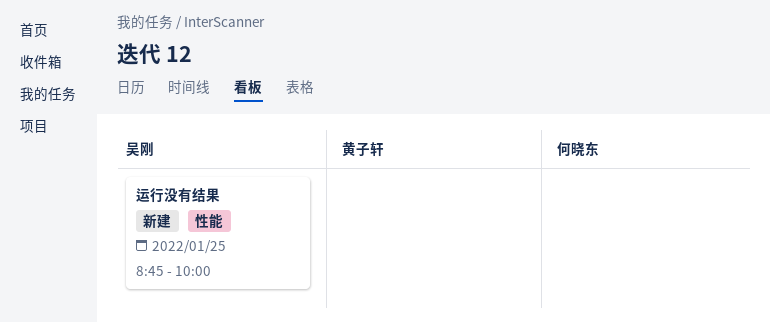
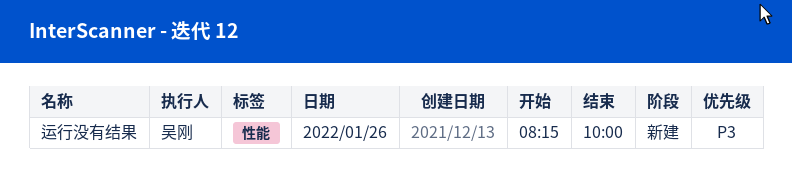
运行没有结果, day: Jan 25 -> Jan 26
运行没有结果, begins: 08:45 -> 08:15

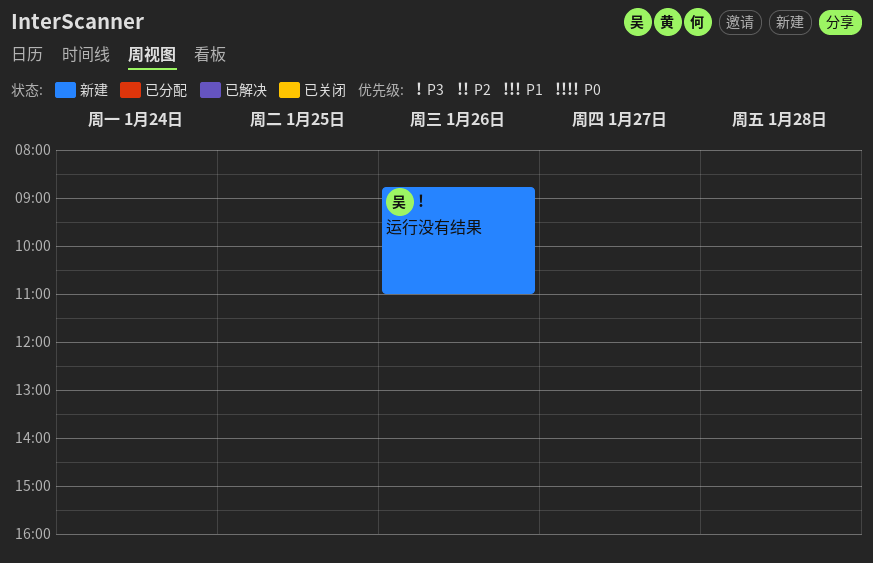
运行没有结果, begins: 08:15 -> 08:45
运行没有结果, ends: 10:00 -> 11:00

